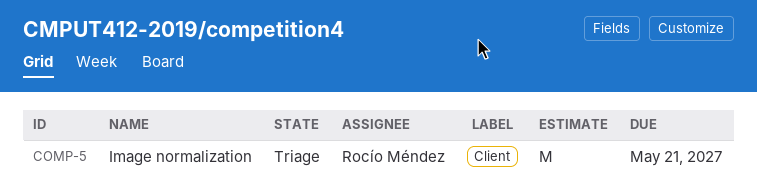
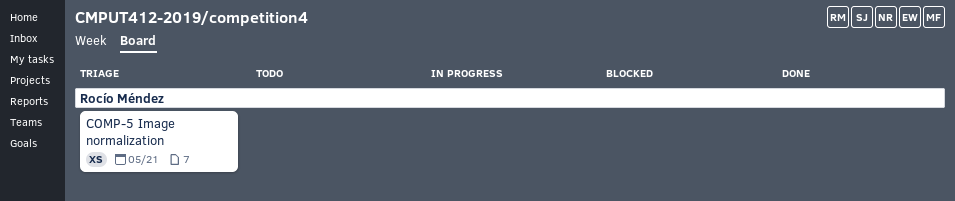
COMP-5, estimate: M -> XS

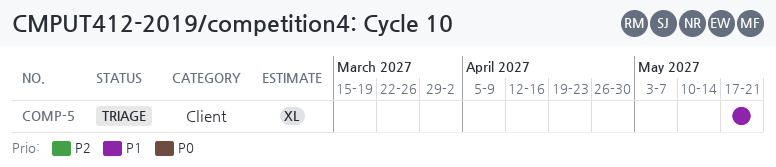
COMP-5, estimate: XS -> XL

